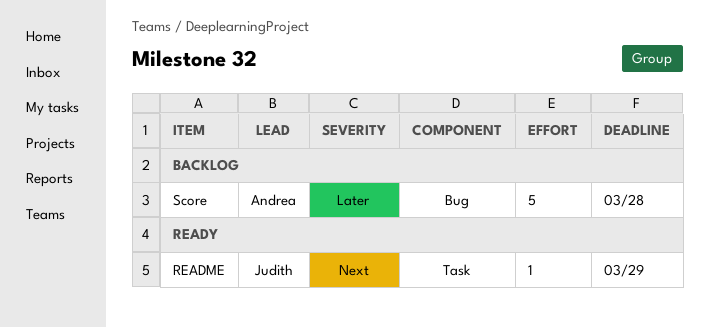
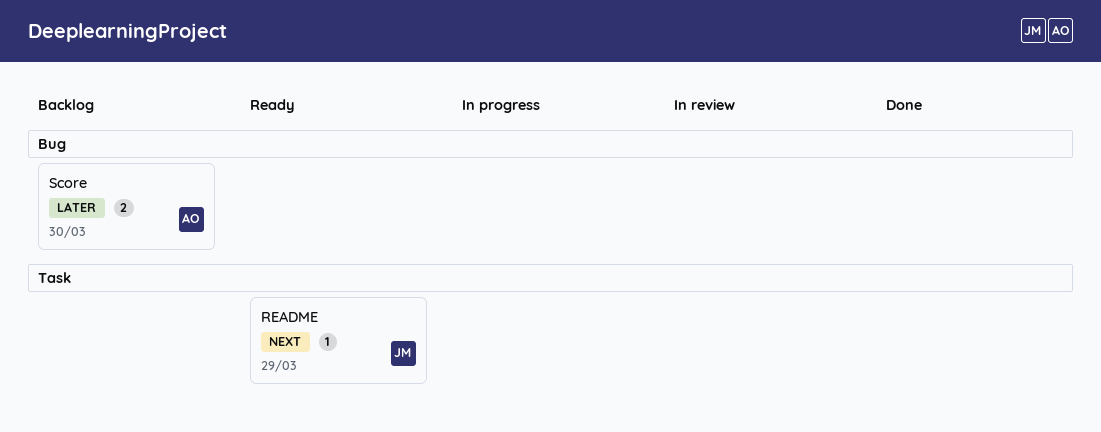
Score, estimate: 5 -> 2
Score, due: Mar 28 -> Mar 30

